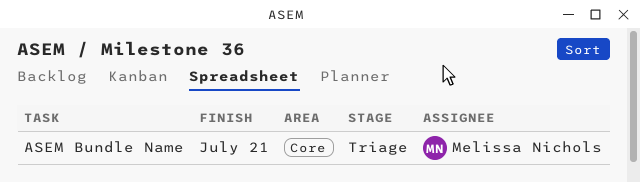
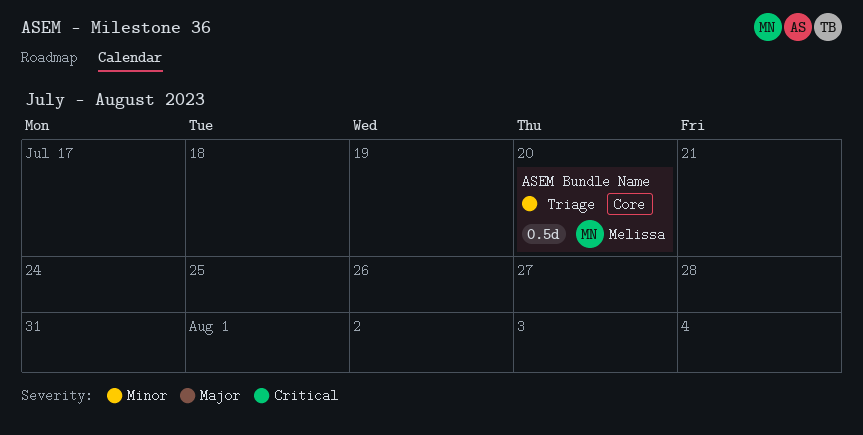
ASEM Bundle Name, due: Jul 21 -> Jul 20

